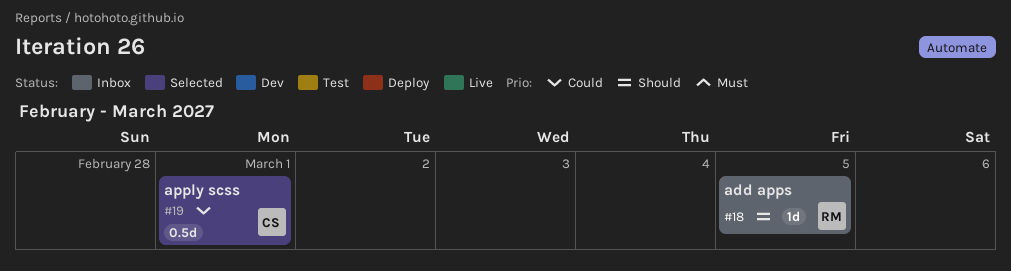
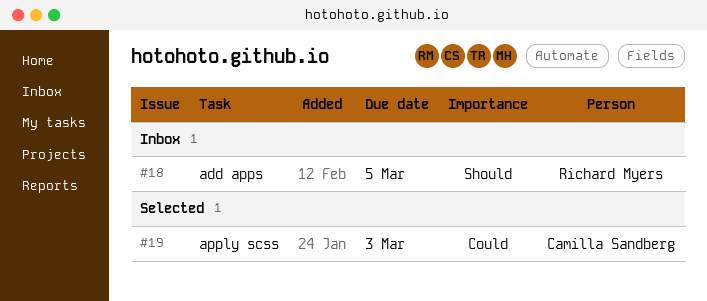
#19, due: Mar 1 -> Mar 3

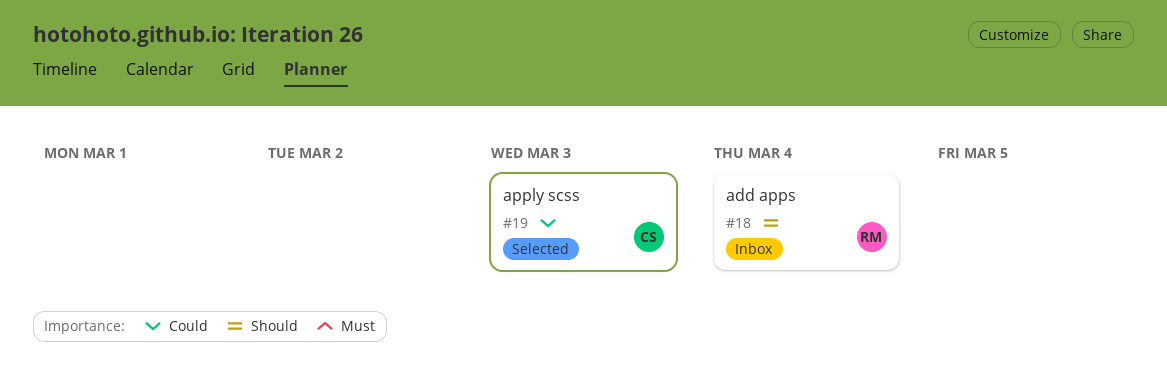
#18, due: Mar 5 -> Mar 4

